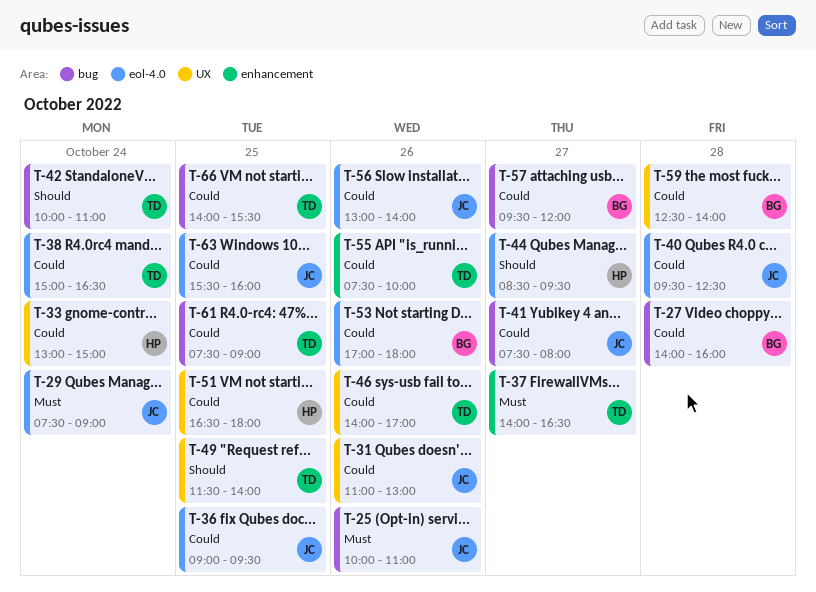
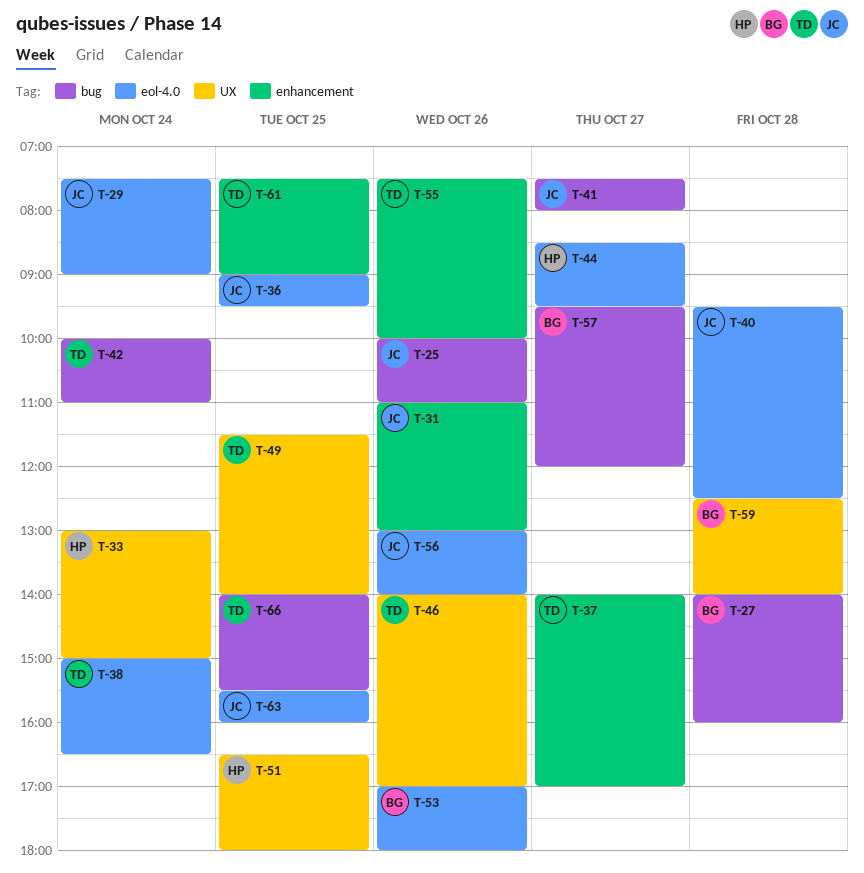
T-31, label: UX -> enhancement
T-37, ends: 16:30 -> 17:00
T-61, label: bug -> enhancement

